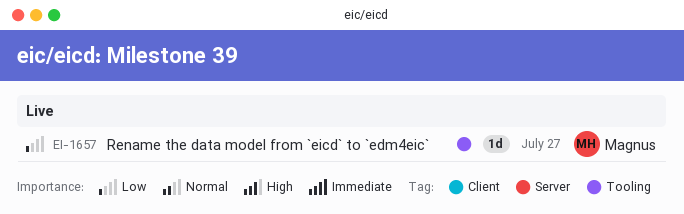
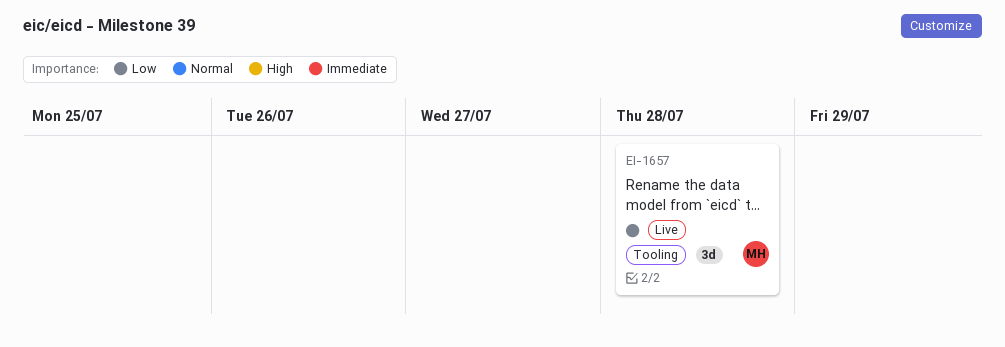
EI-1657, estimate: 1d -> 3d
EI-1657, due: Jul 27 -> Jul 28

